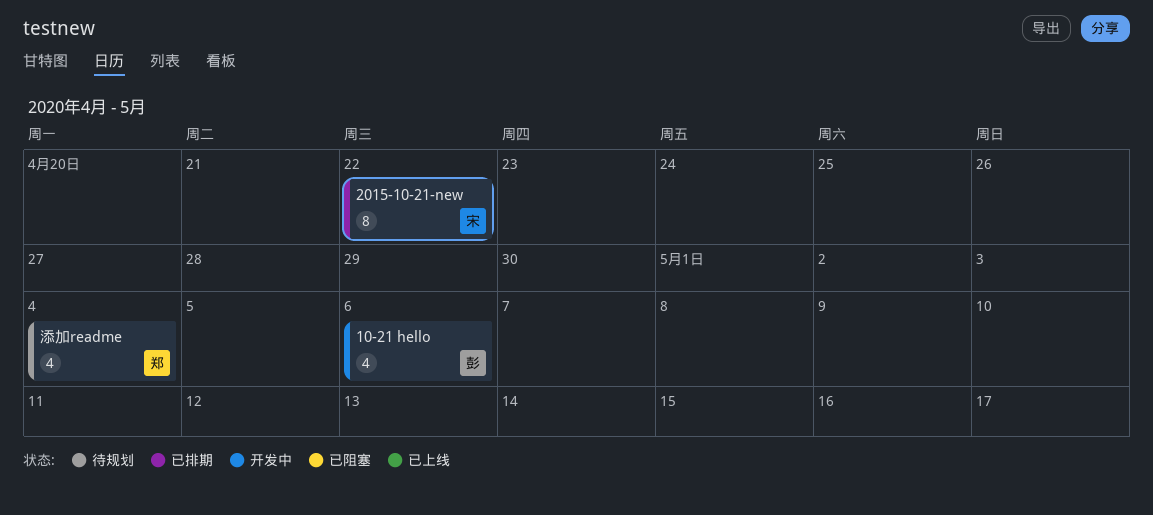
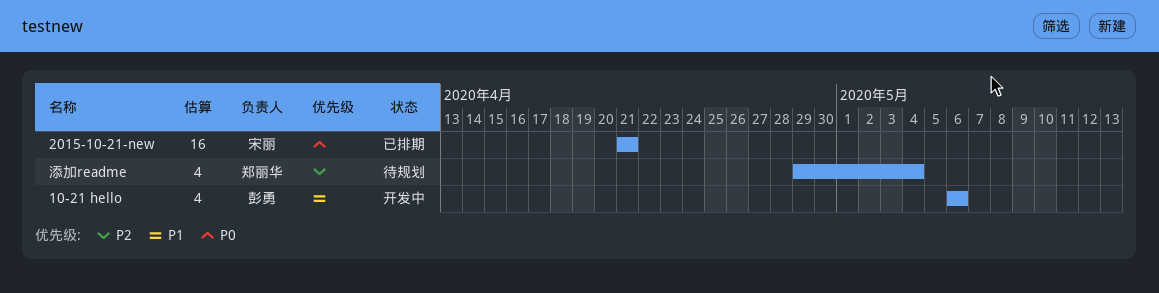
2015-10-21-new, estimate: 8 -> 16
2015-10-21-new, due: Apr 22 -> Apr 21

